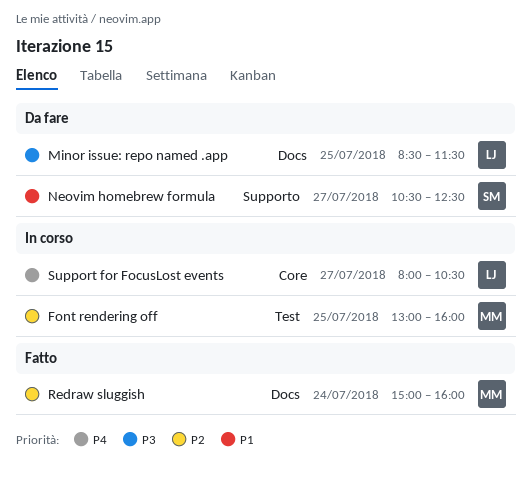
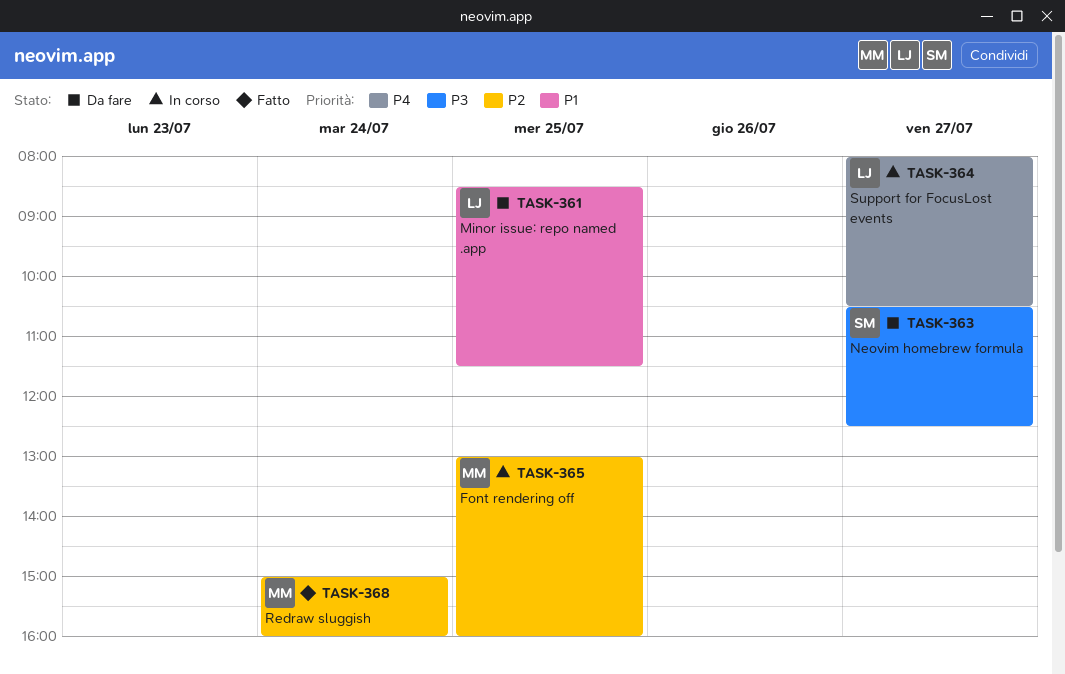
Minor issue: repo named .app, priority: P3 -> P1
Neovim homebrew formula, priority: P1 -> P3

